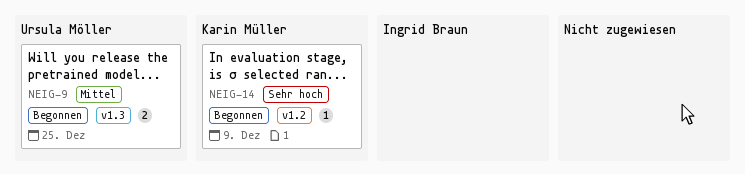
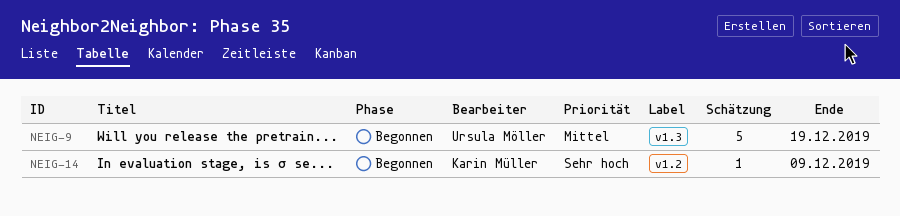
NEIG-9, estimate: 2 -> 5
NEIG-9, due: Dec 25 -> Dec 19

